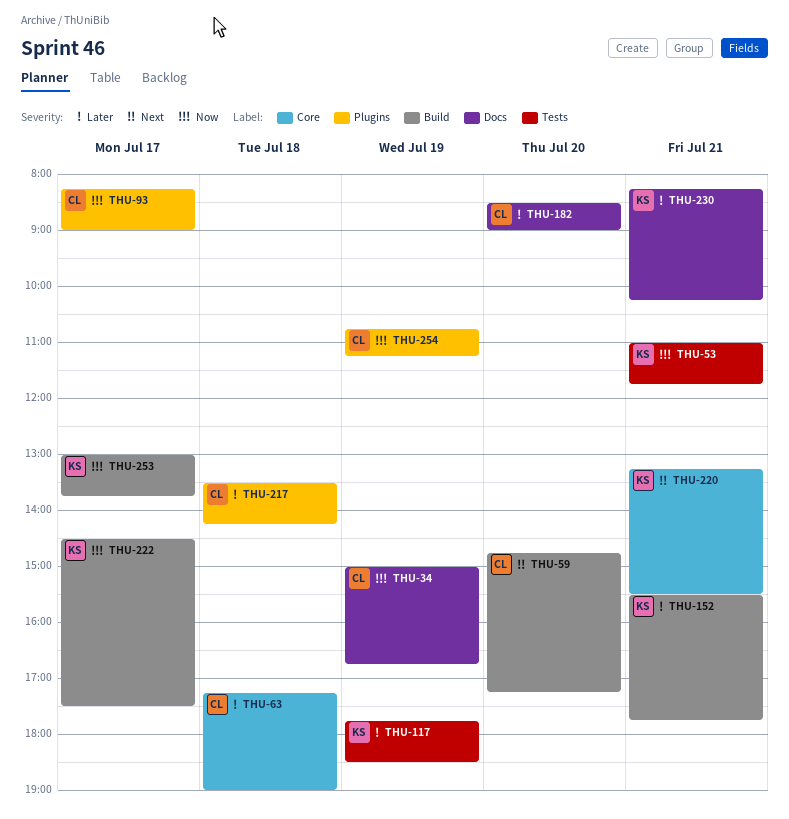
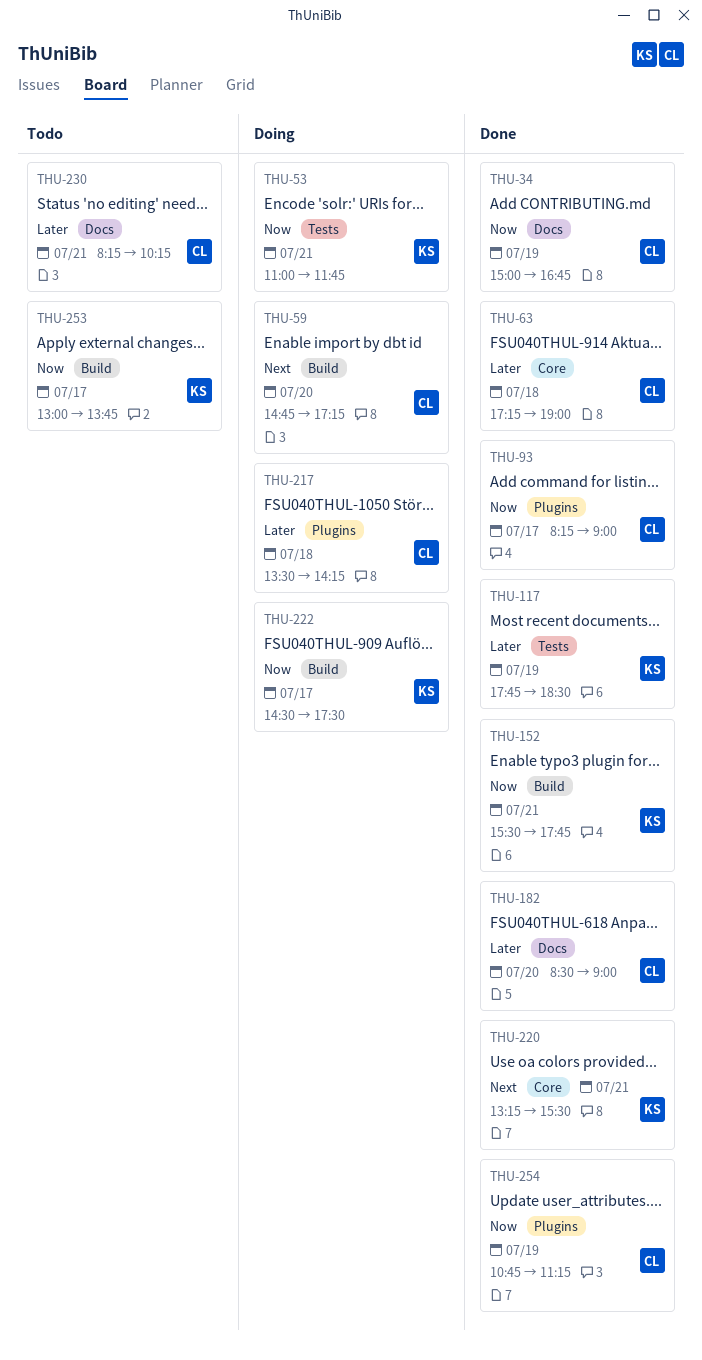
THU-152, priority: Later -> Now
THU-230, owner: KS -> CL

